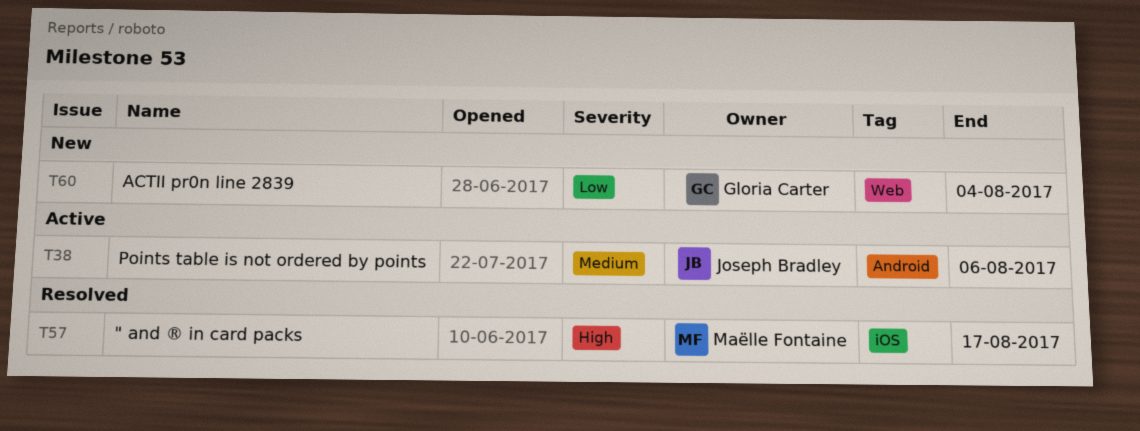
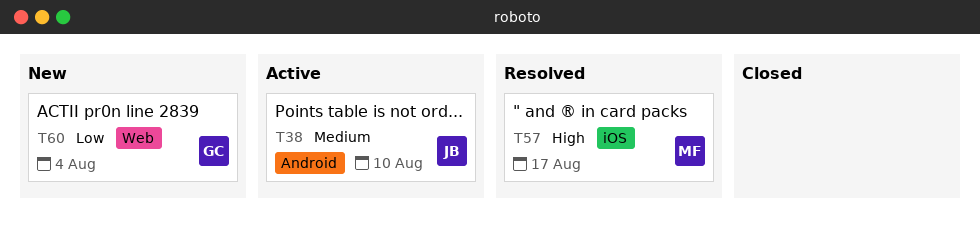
T38, due: Aug 6 -> Aug 10

